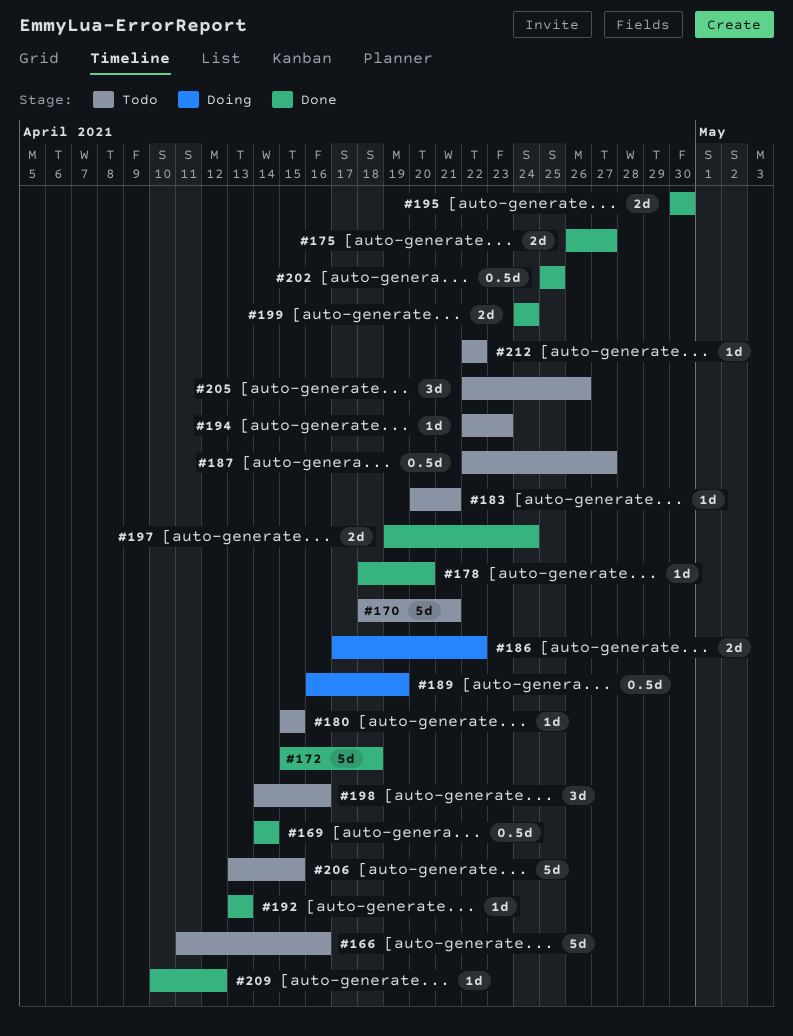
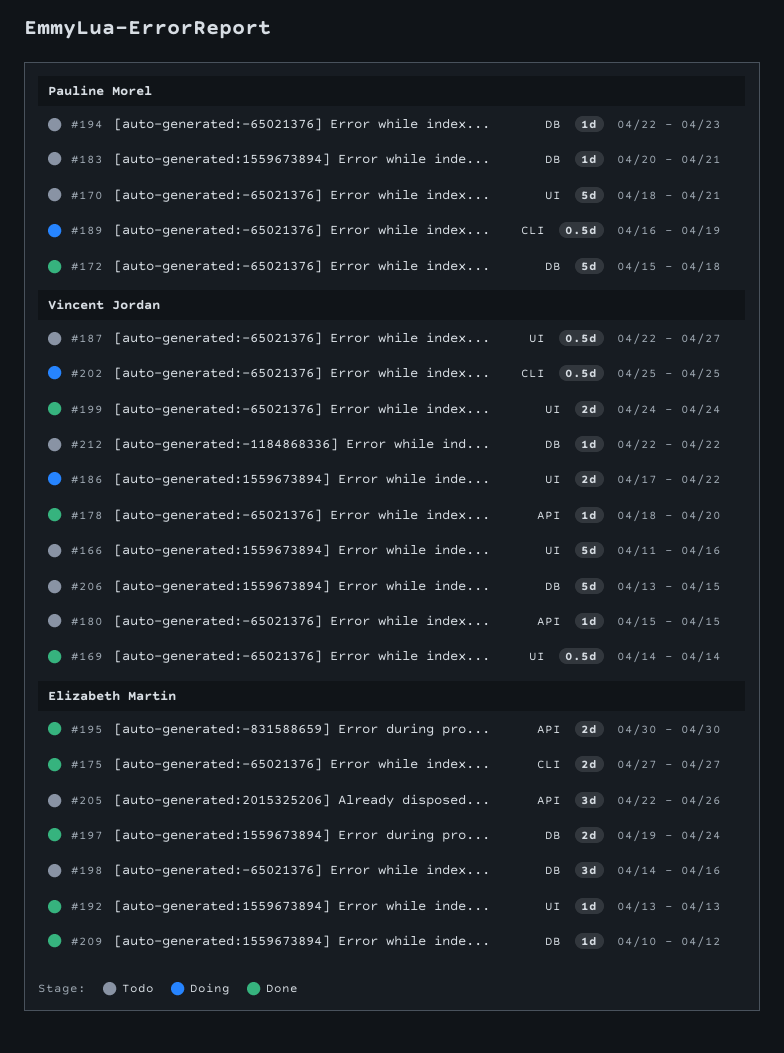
#175, start: Apr 26 -> Apr 27
#202, status: Done -> Doing

